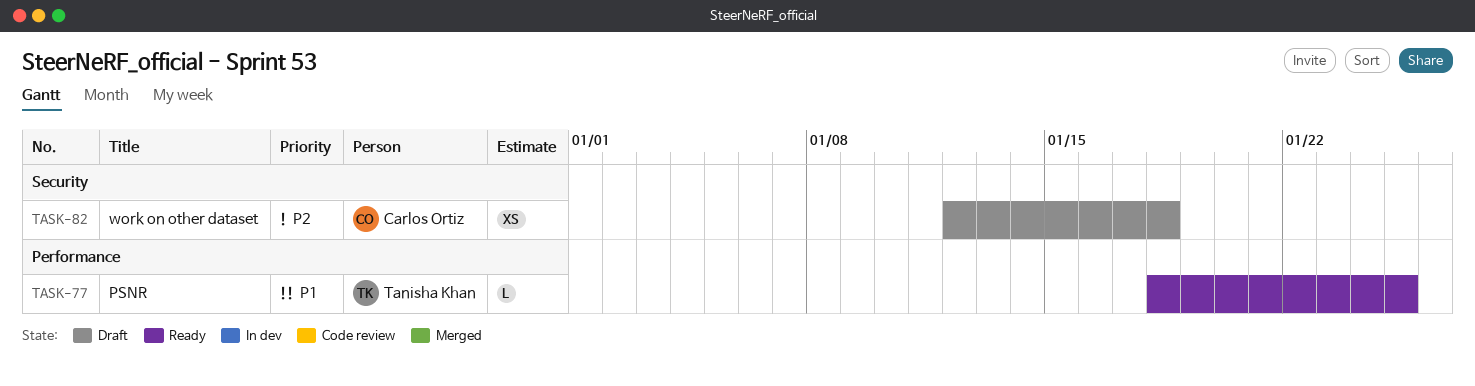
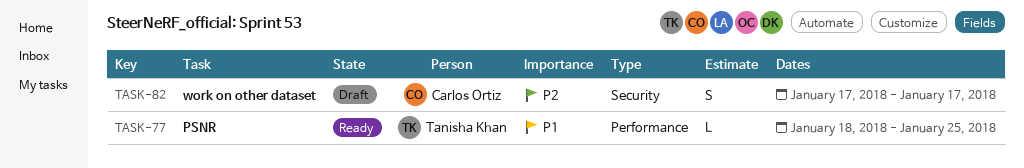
TASK-82, estimate: XS -> S
TASK-82, start: Jan 12 -> Jan 17
TASK-82, due: Jan 18 -> Jan 17

